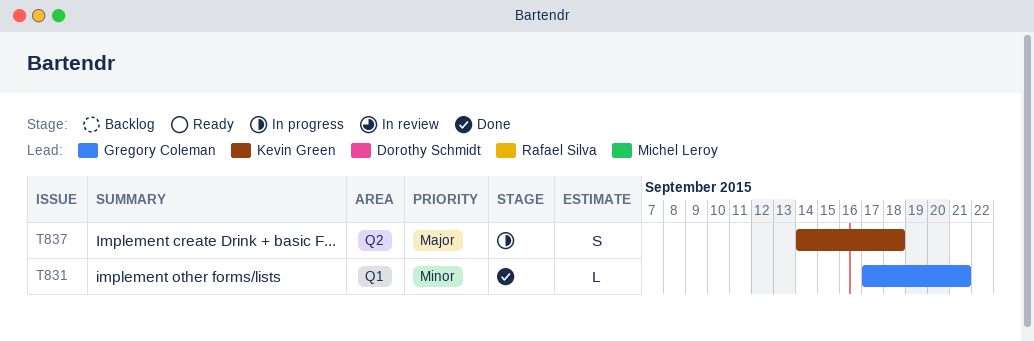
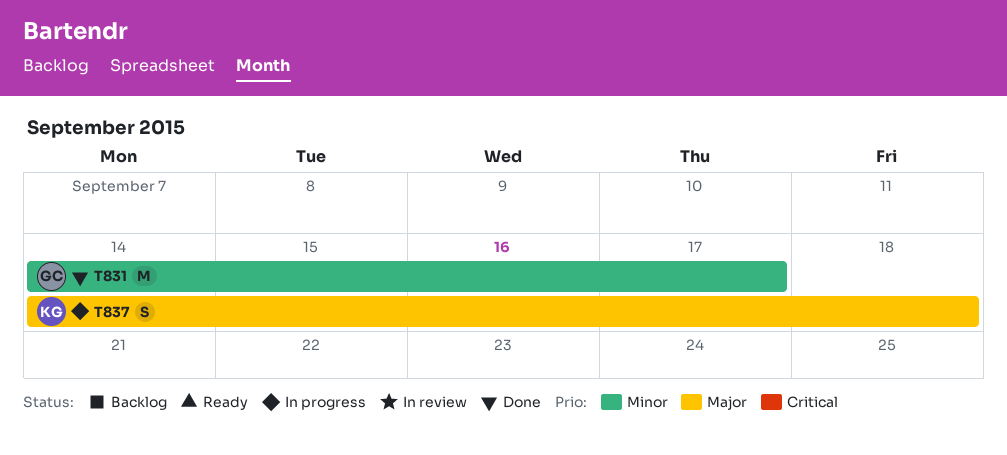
T831, estimate: L -> M
T831, start: Sep 17 -> Sep 14
T831, due: Sep 21 -> Sep 17

